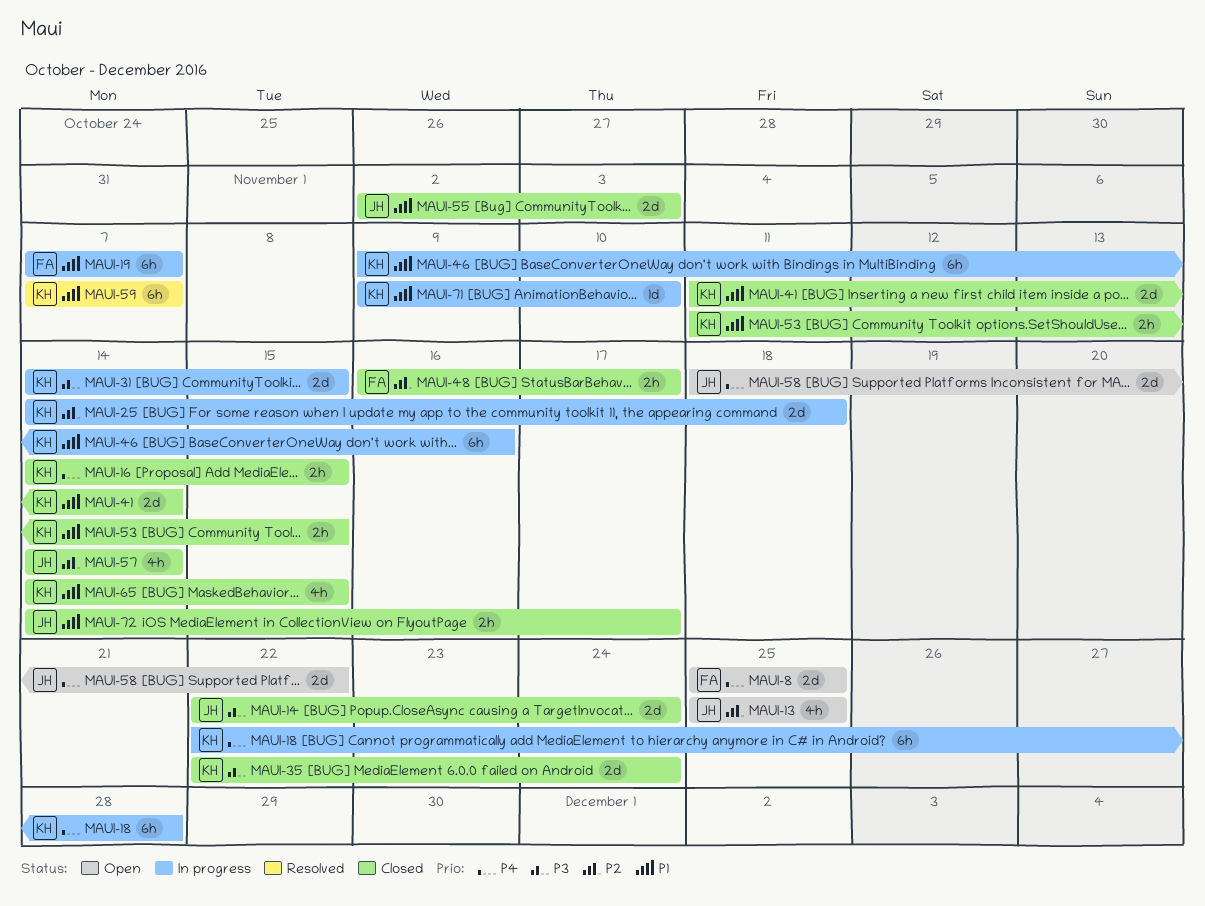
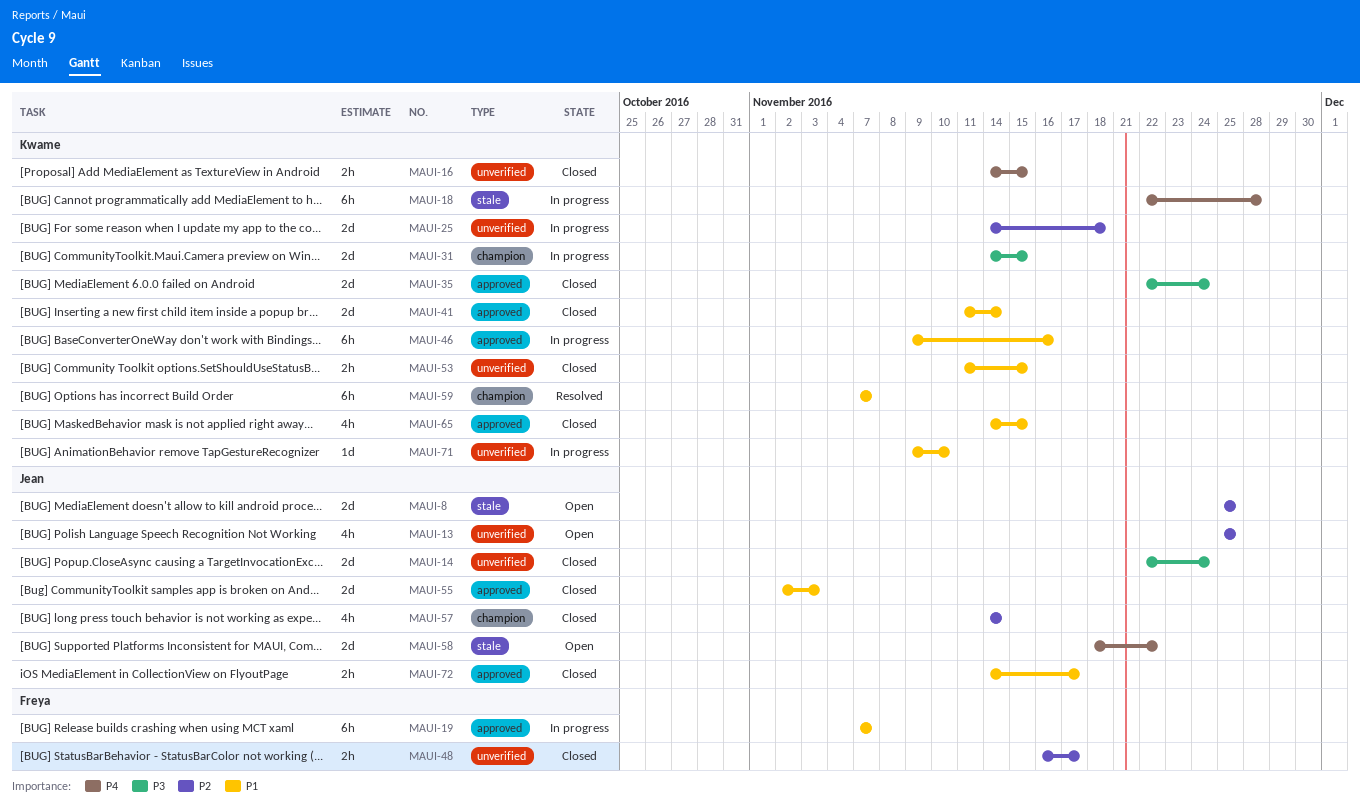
MAUI-8, owner: Freya -> Jean
MAUI-8, priority: P4 -> P2

